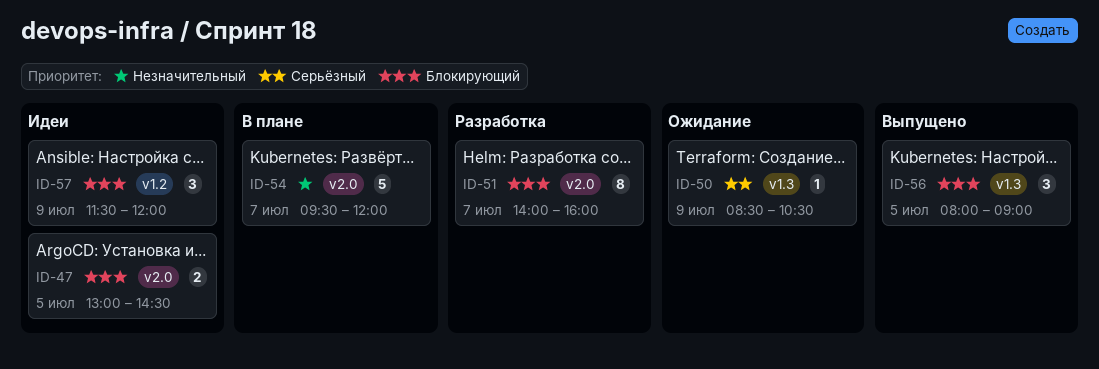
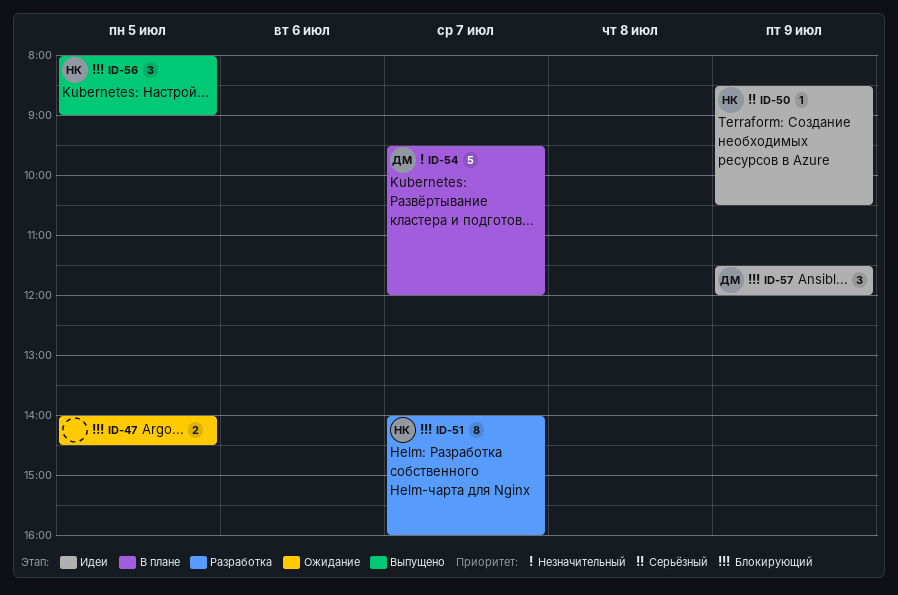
ID-47, status: Идеи -> Ожидание
ID-47, begins: 13:00 -> 14:00
ID-50, status: Ожидание -> Идеи

